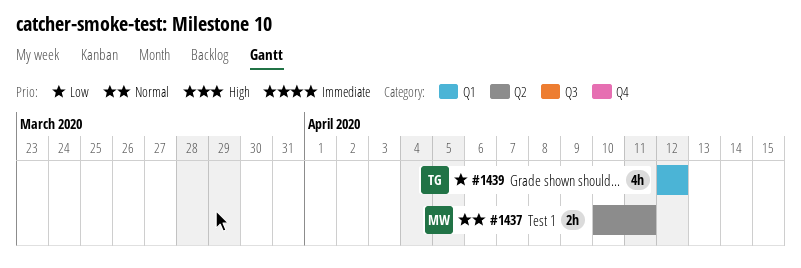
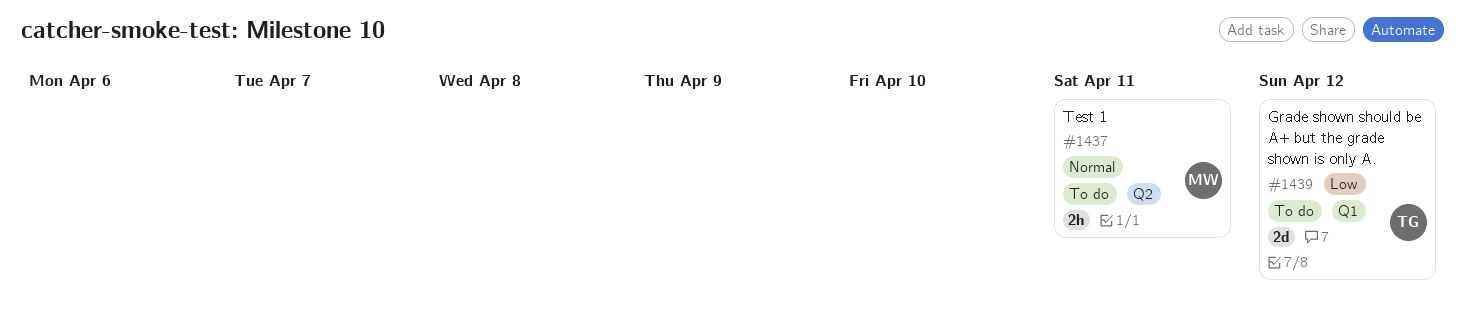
#1439, estimate: 4h -> 2d

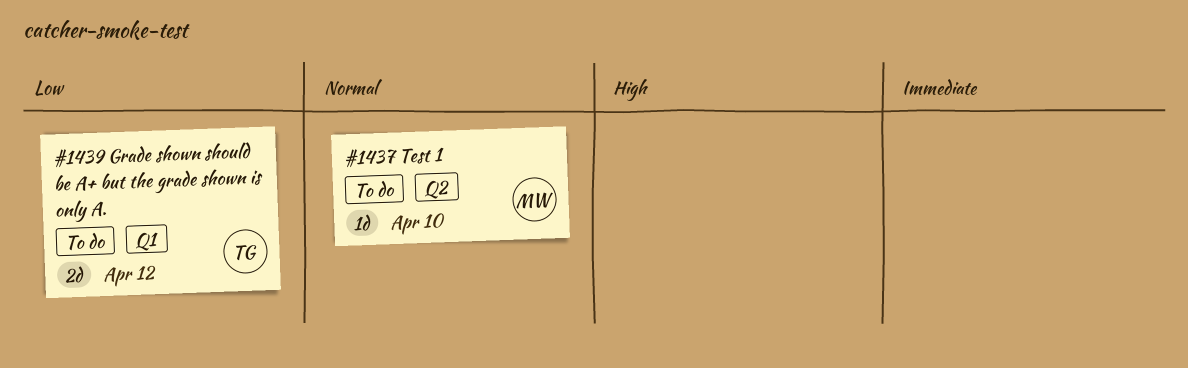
#1437, estimate: 2h -> 1d
#1437, due: Apr 11 -> Apr 10

